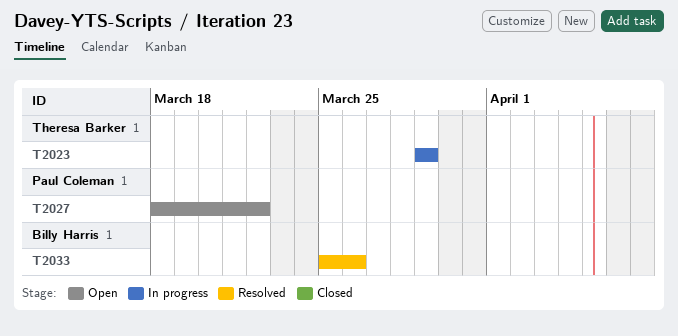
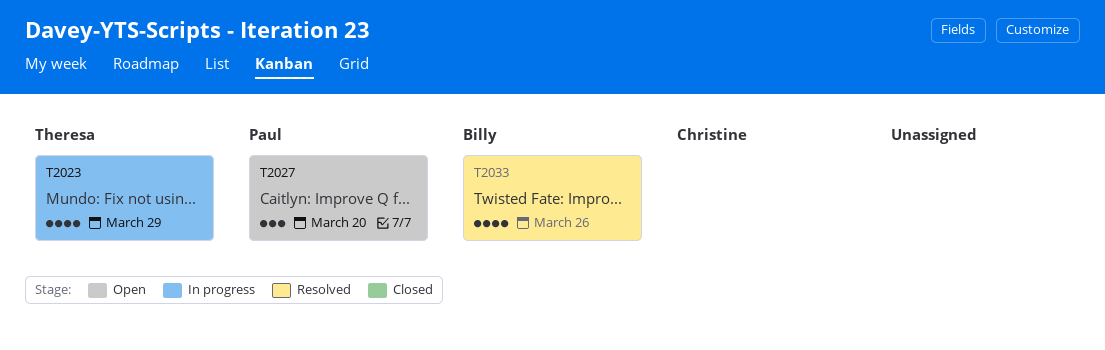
T2027, due: Mar 22 -> Mar 20

